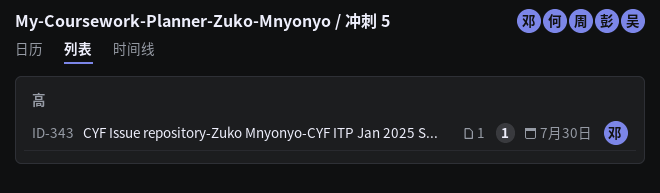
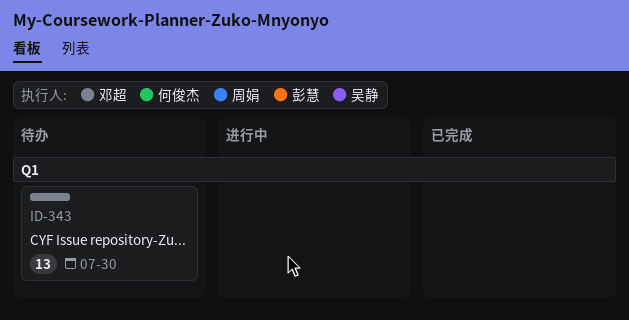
ID-343, estimate: 1 -> 13

